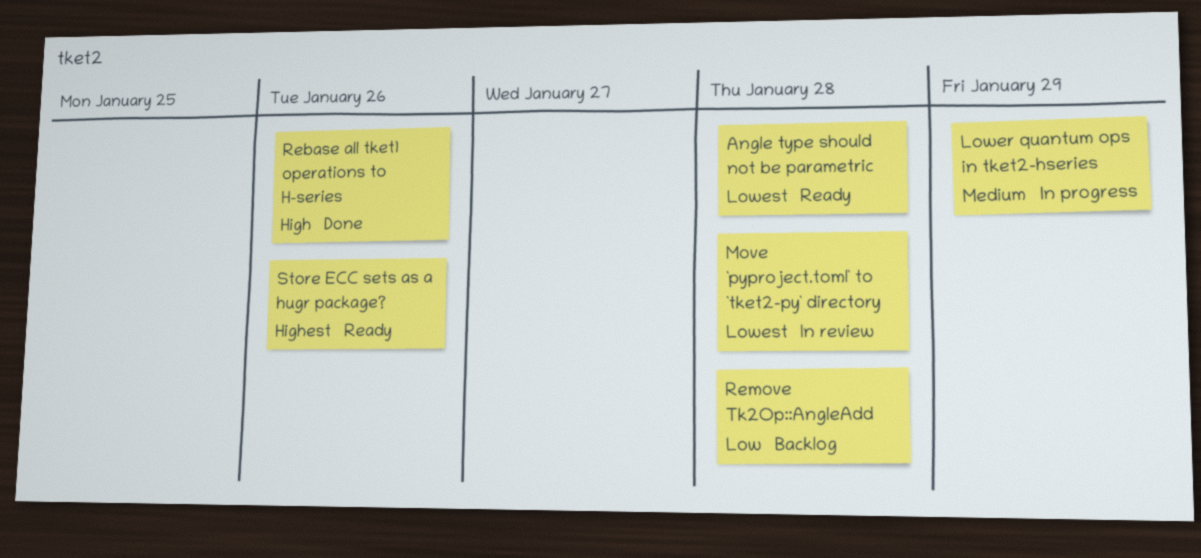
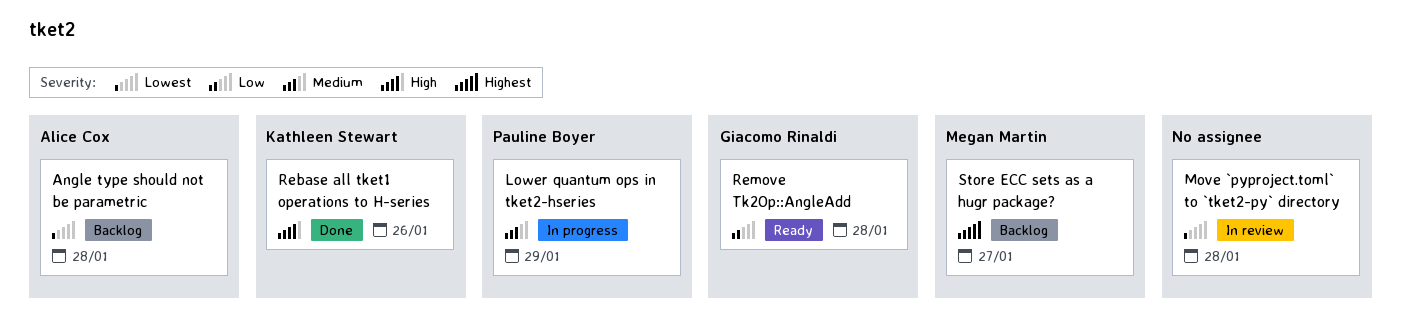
Angle type should not be parametric, status: Ready -> Backlog
Remove Tk2Op::AngleAdd, status: Backlog -> Ready
Store ECC sets as a hugr package?, status: Ready -> Backlog
Store ECC sets as a hugr package?, due: Jan 26 -> Jan 27

